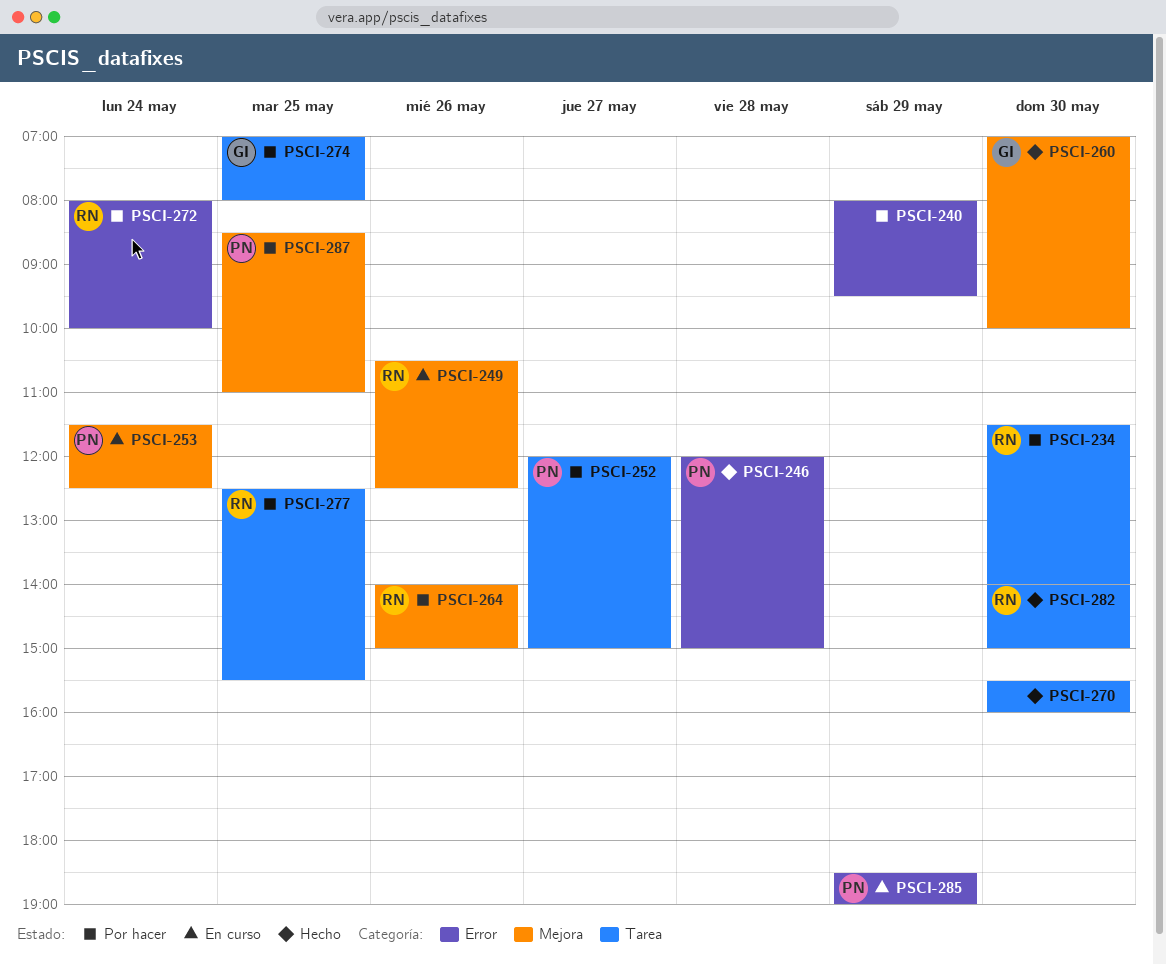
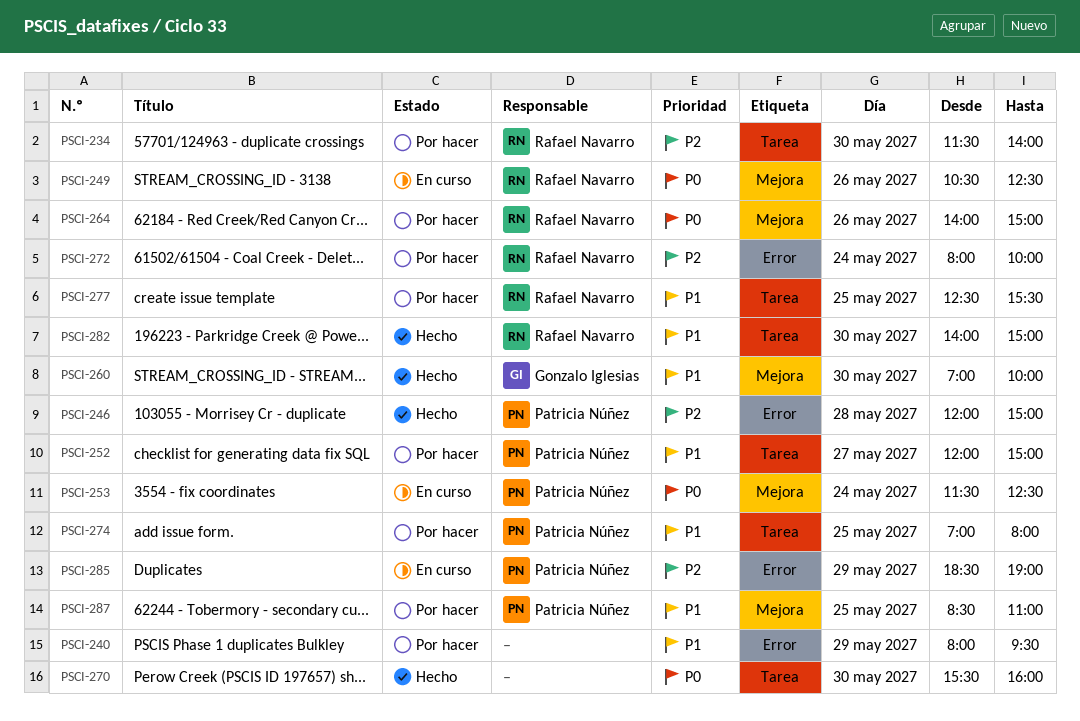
PSCI-274, owner: Gonzalo Iglesias -> Patricia Núñez

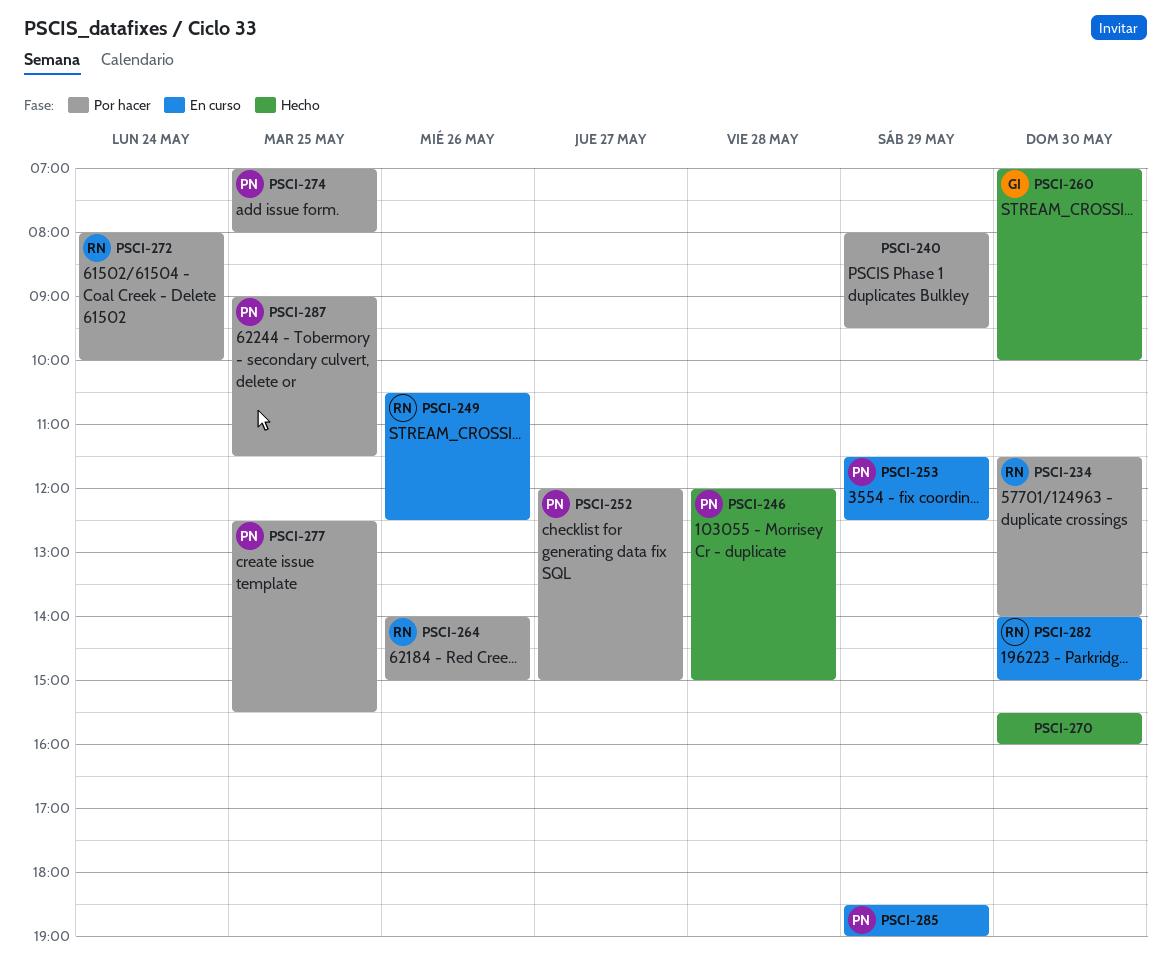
PSCI-253, day: May 24 -> May 29
PSCI-277, owner: Rafael Navarro -> Patricia Núñez
PSCI-282, status: Hecho -> En curso
PSCI-287, begins: 08:30 -> 09:00
PSCI-287, ends: 11:00 -> 11:30

